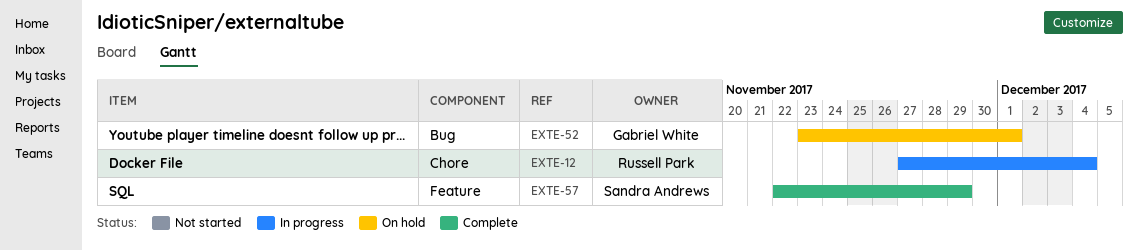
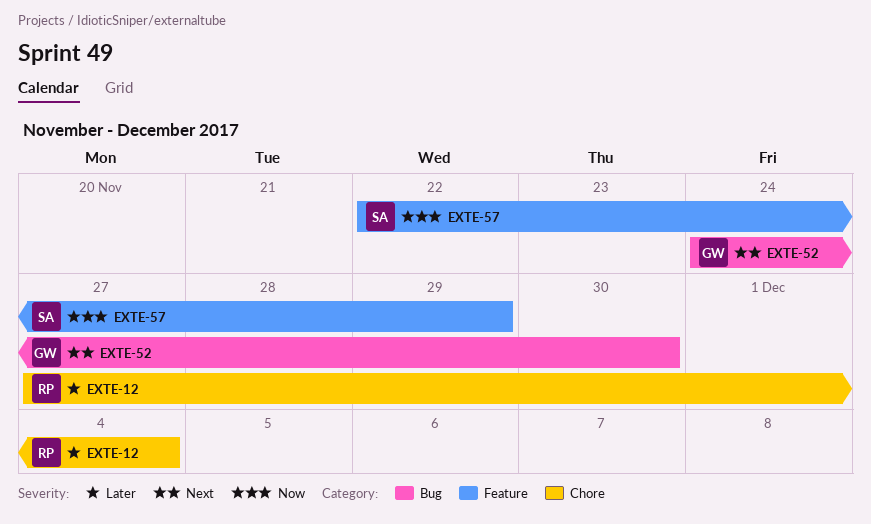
EXTE-52, start: Nov 23 -> Nov 24
EXTE-52, due: Dec 1 -> Nov 30

